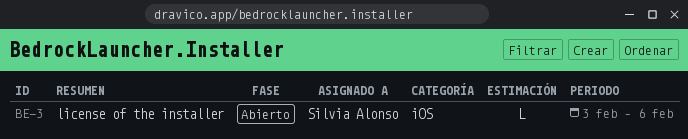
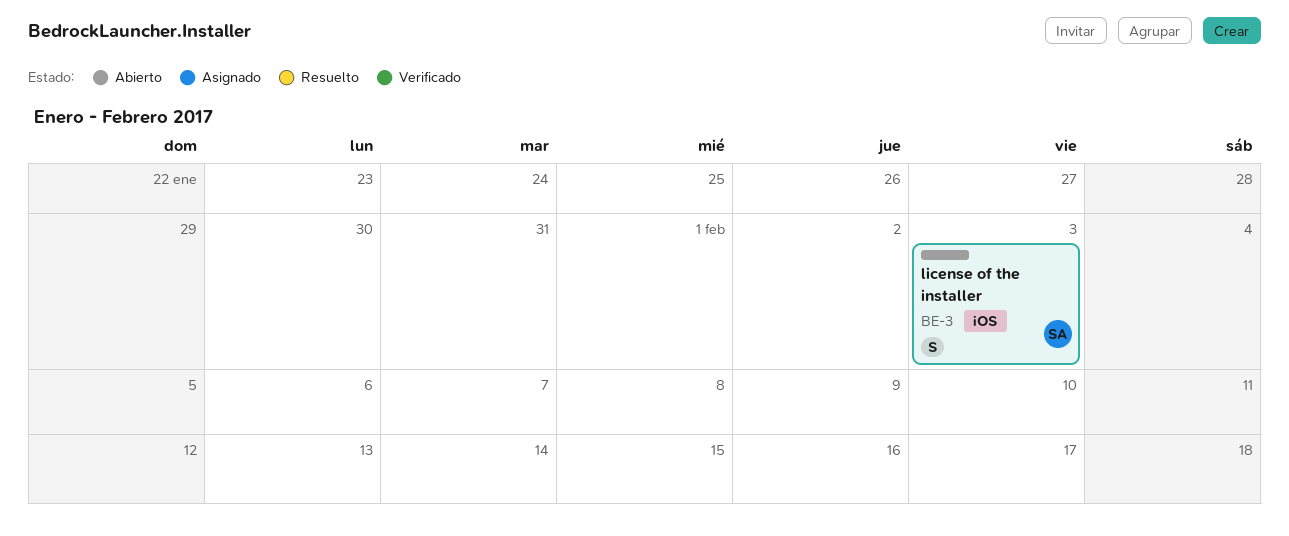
BE-3, estimate: L -> S
BE-3, due: Feb 6 -> Feb 3

